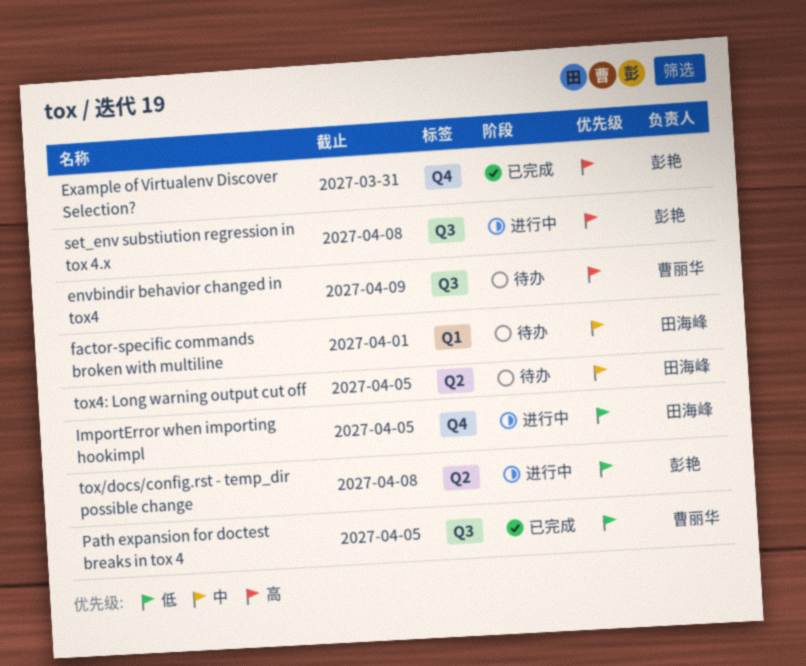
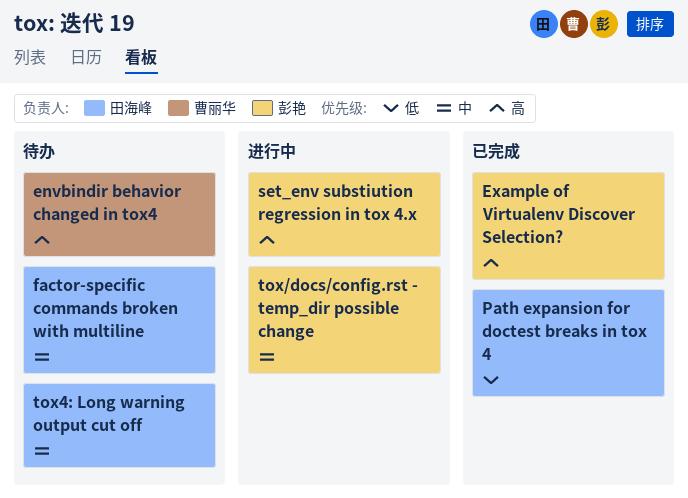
ImportError when importing hookimpl: present -> none
Path expansion for doctest breaks in tox 4, owner: 曹丽华 -> 田海峰
tox/docs/config.rst - temp_dir possible change, priority: 低 -> 中

